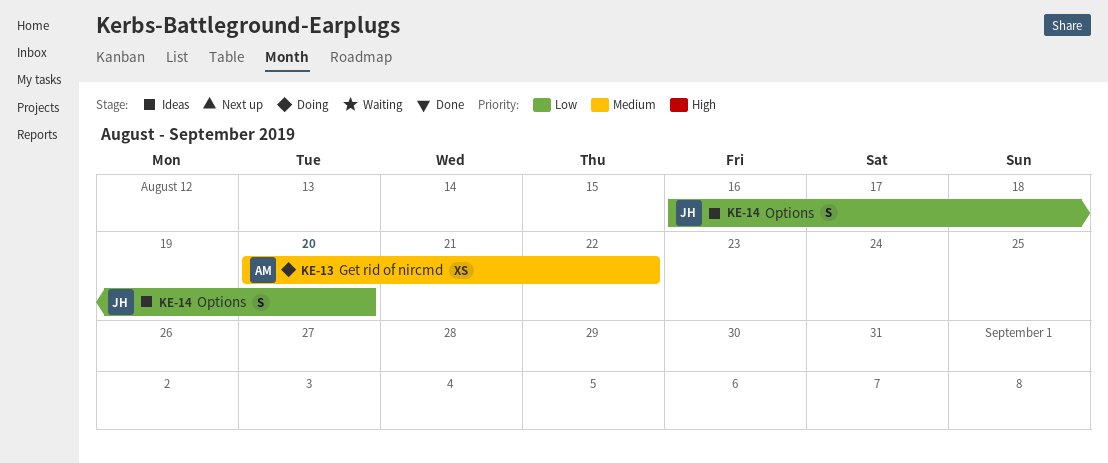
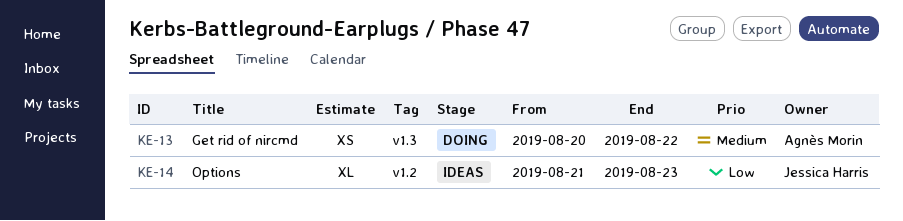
KE-14, estimate: S -> XL
KE-14, start: Aug 16 -> Aug 21
KE-14, due: Aug 20 -> Aug 23

